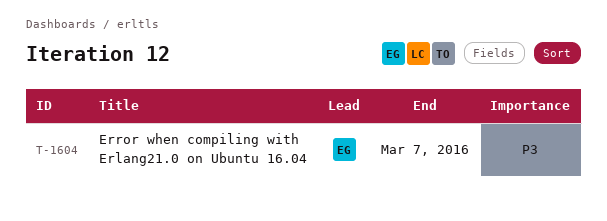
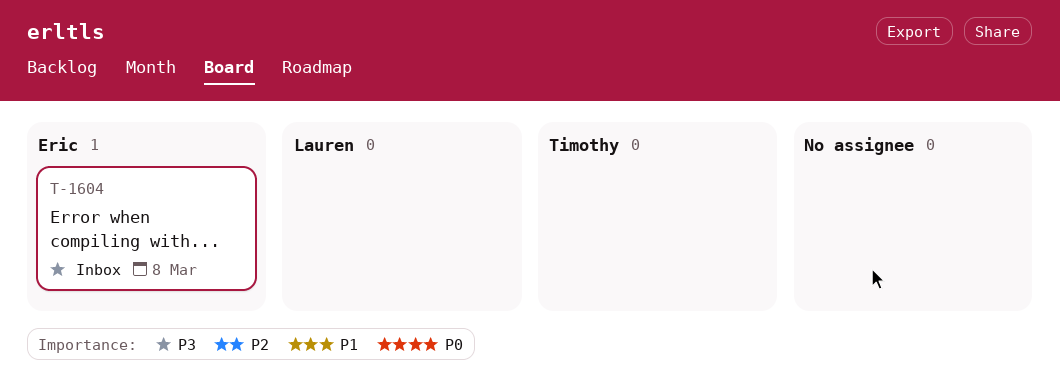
T-1604, due: Mar 7 -> Mar 8

